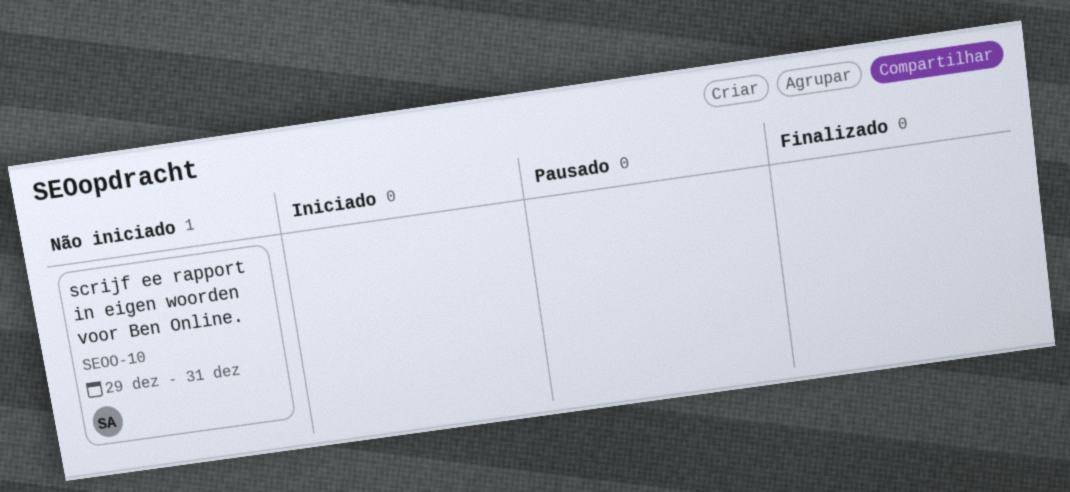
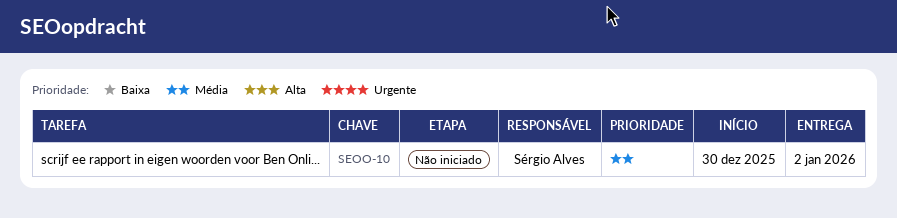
SEOO-10, start: Dec 29 -> Dec 30
SEOO-10, due: Dec 31 -> Jan 2

